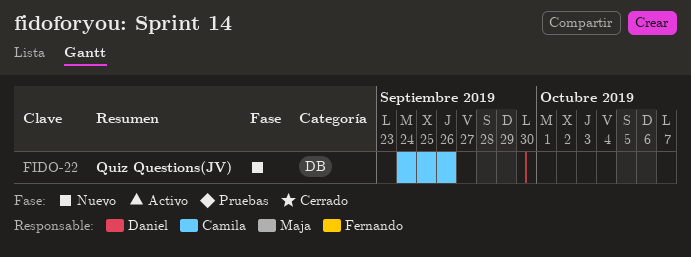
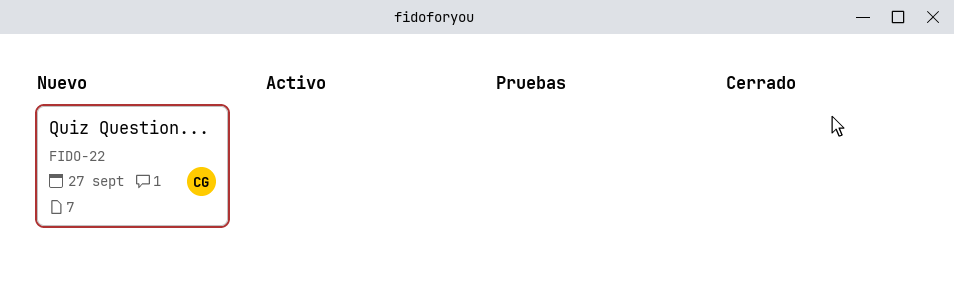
FIDO-22, due: Sep 26 -> Sep 27

